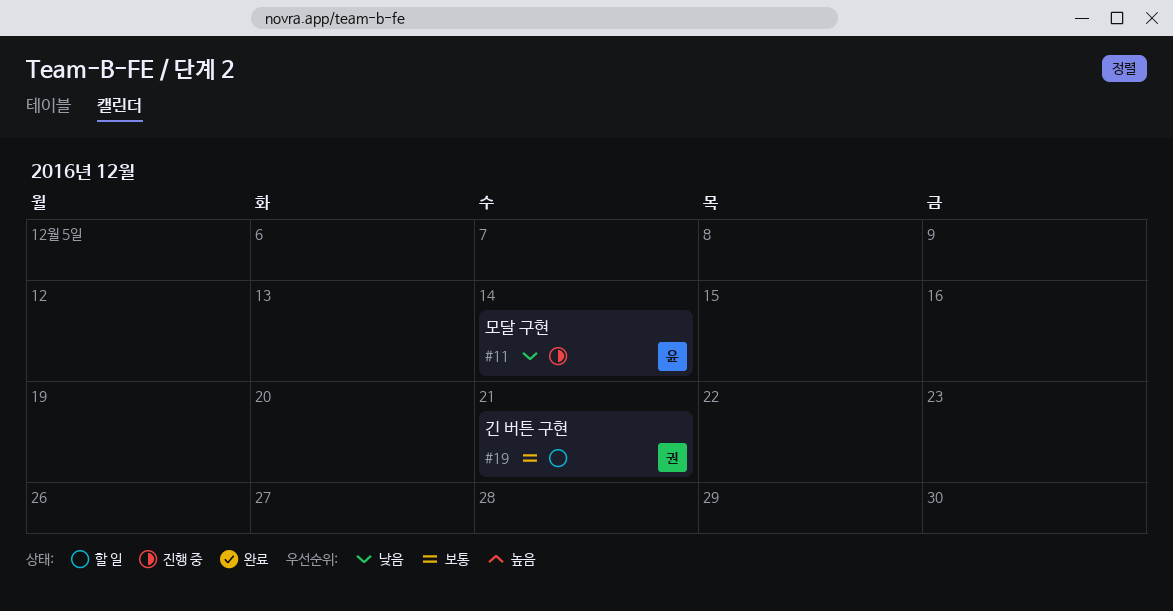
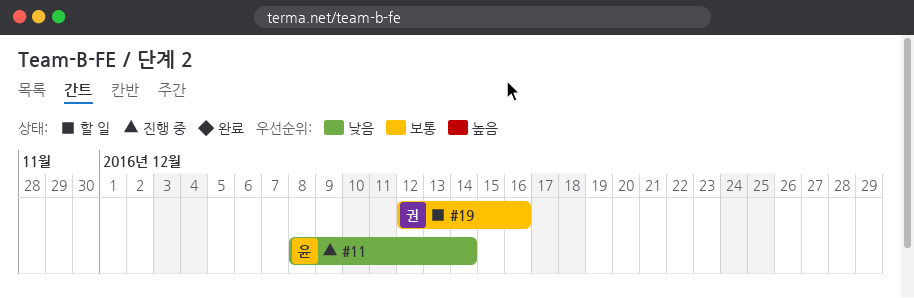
#19, due: Dec 21 -> Dec 16

